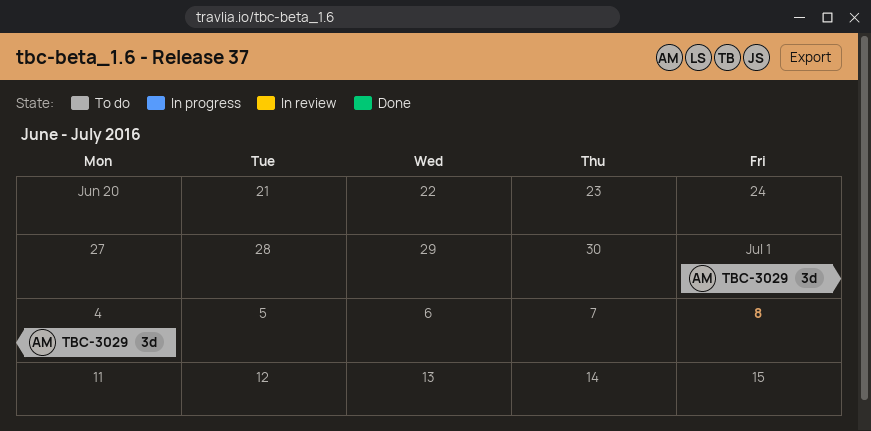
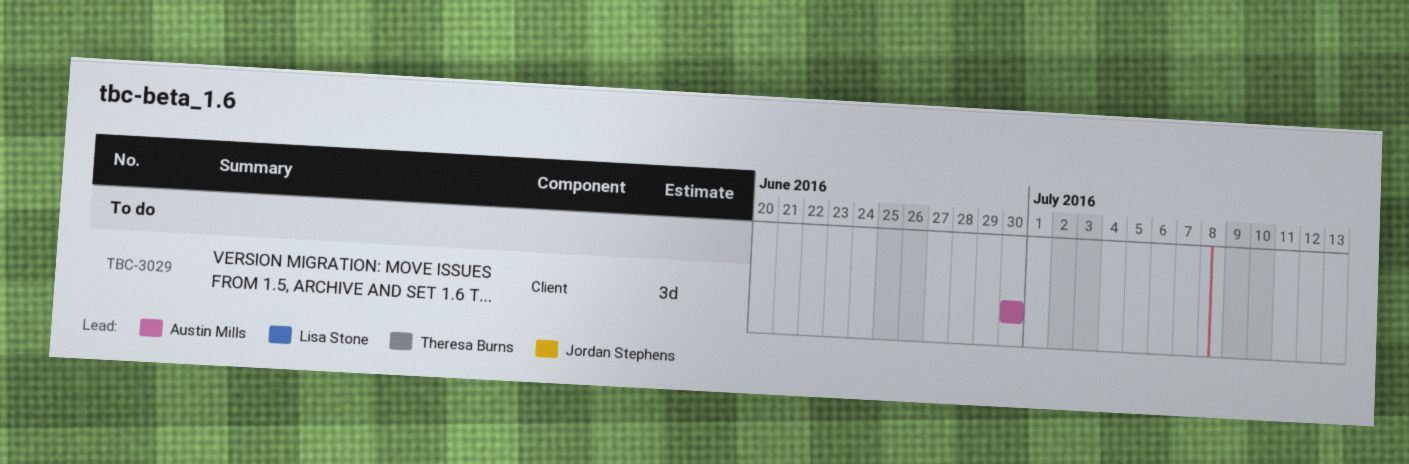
TBC-3029, start: Jul 1 -> Jun 30
TBC-3029, due: Jul 4 -> Jun 30

